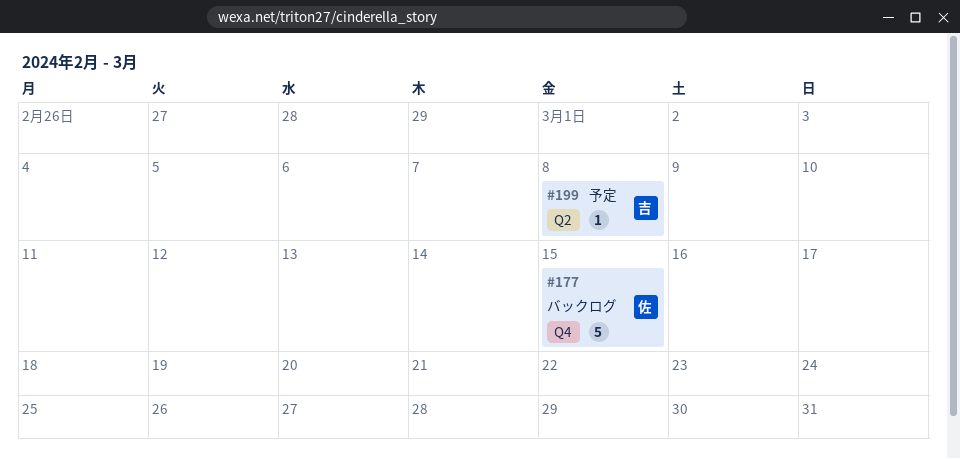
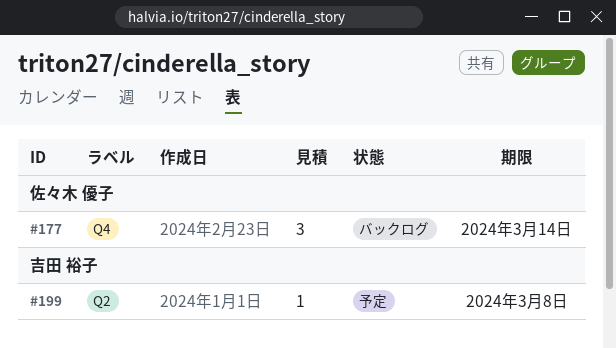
#177, estimate: 5 -> 3
#177, due: Mar 15 -> Mar 14

